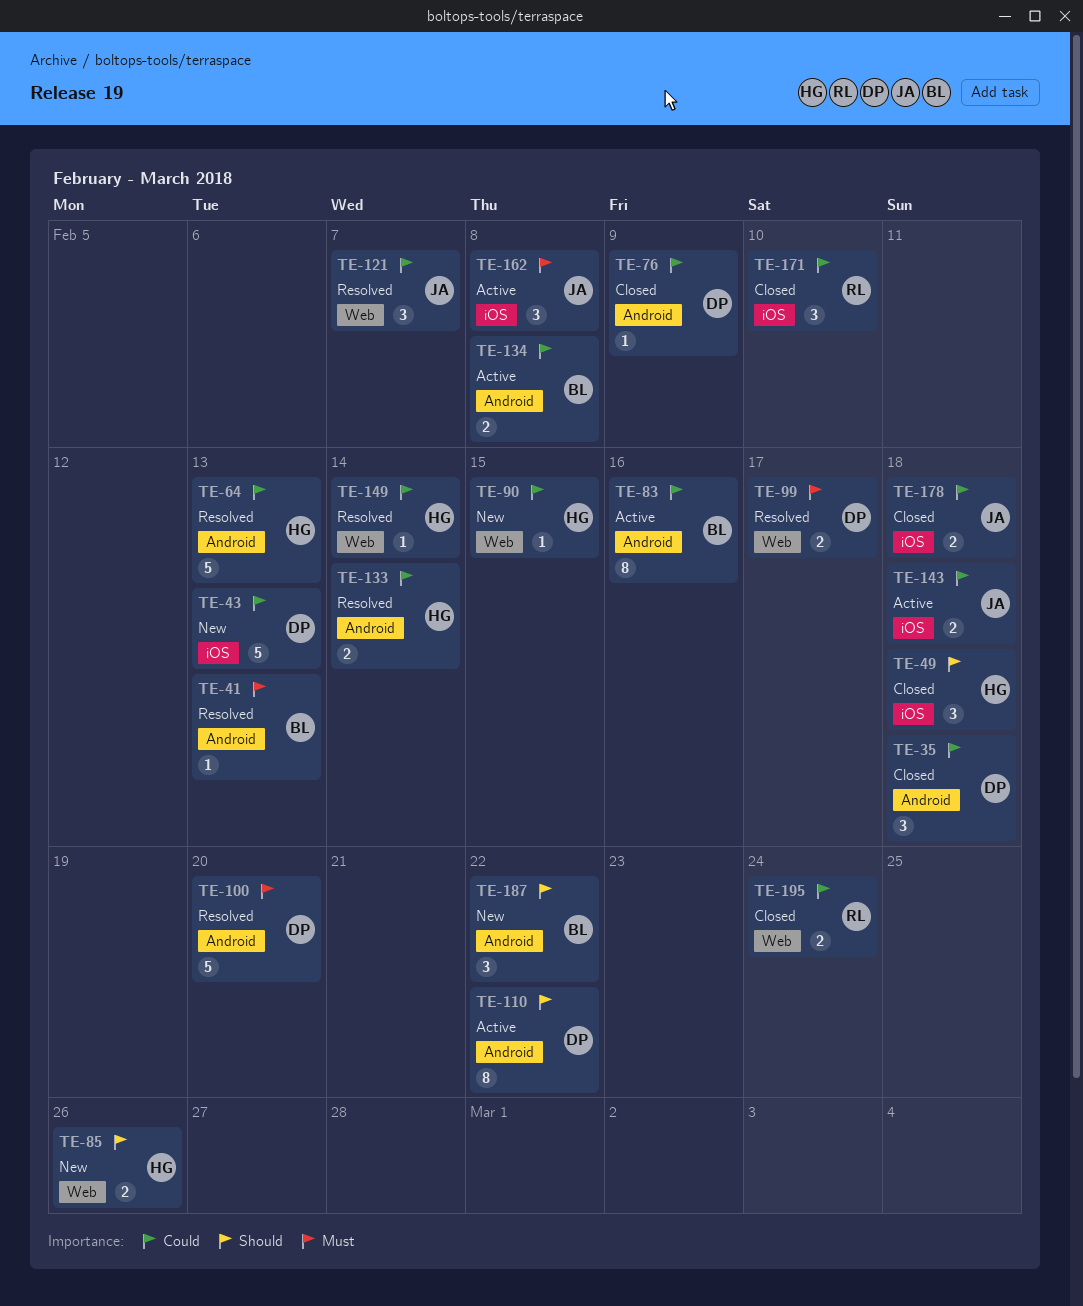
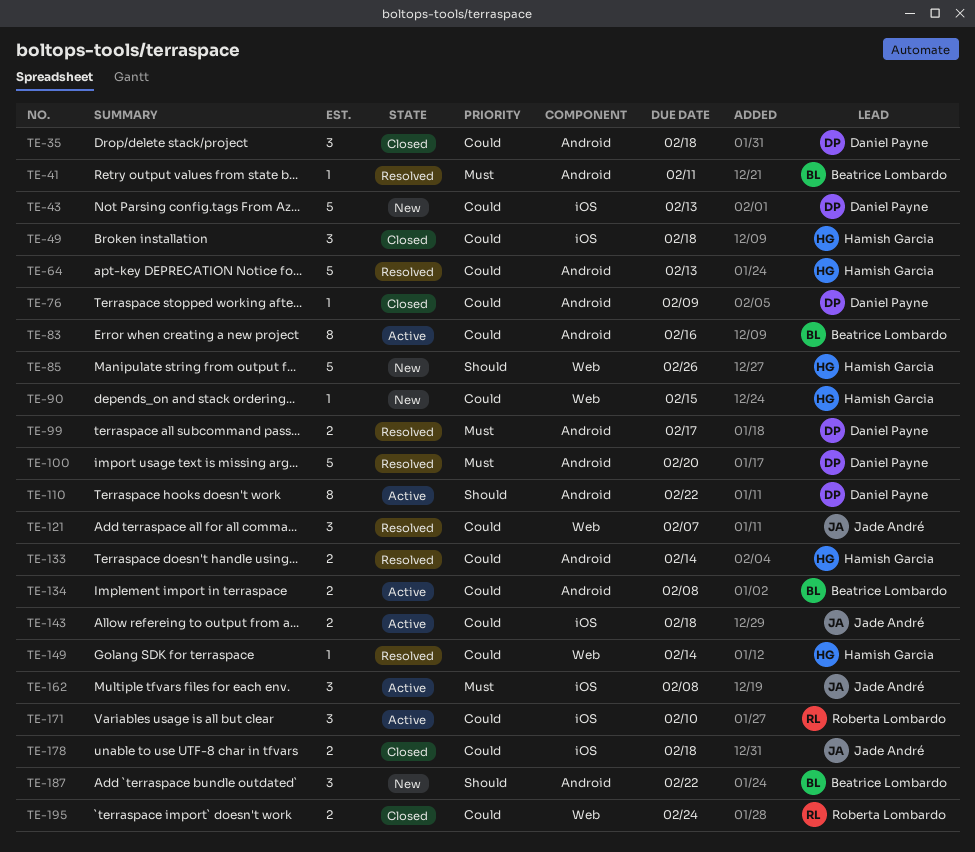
TE-41, due: Feb 13 -> Feb 11
TE-49, priority: Should -> Could
TE-85, estimate: 2 -> 5
TE-99, label: Web -> Android
TE-171, status: Closed -> Active

